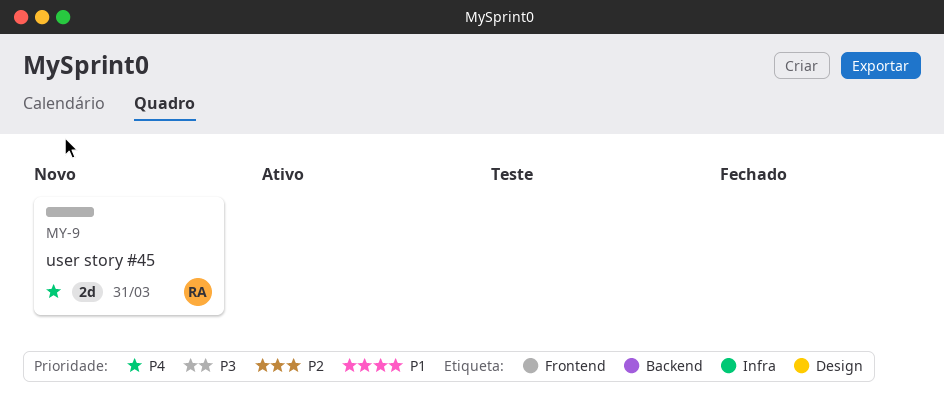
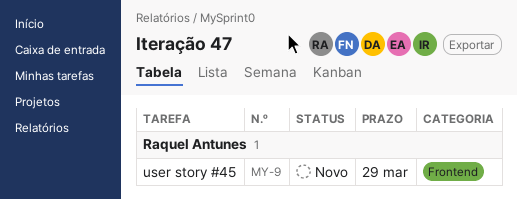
MY-9, due: Mar 31 -> Mar 29

